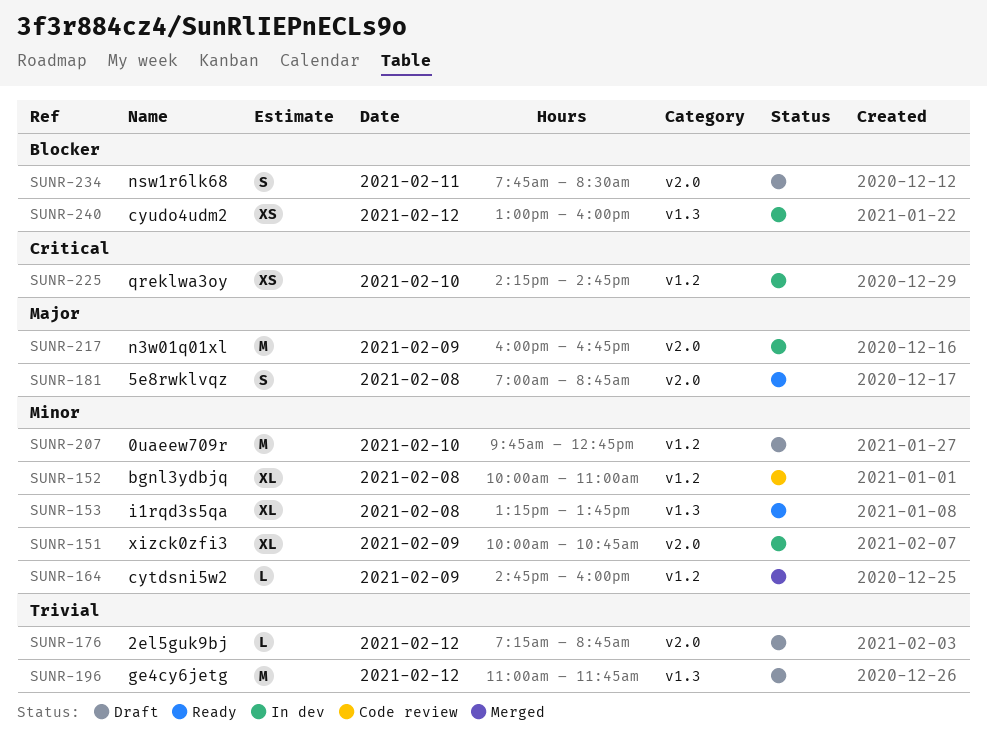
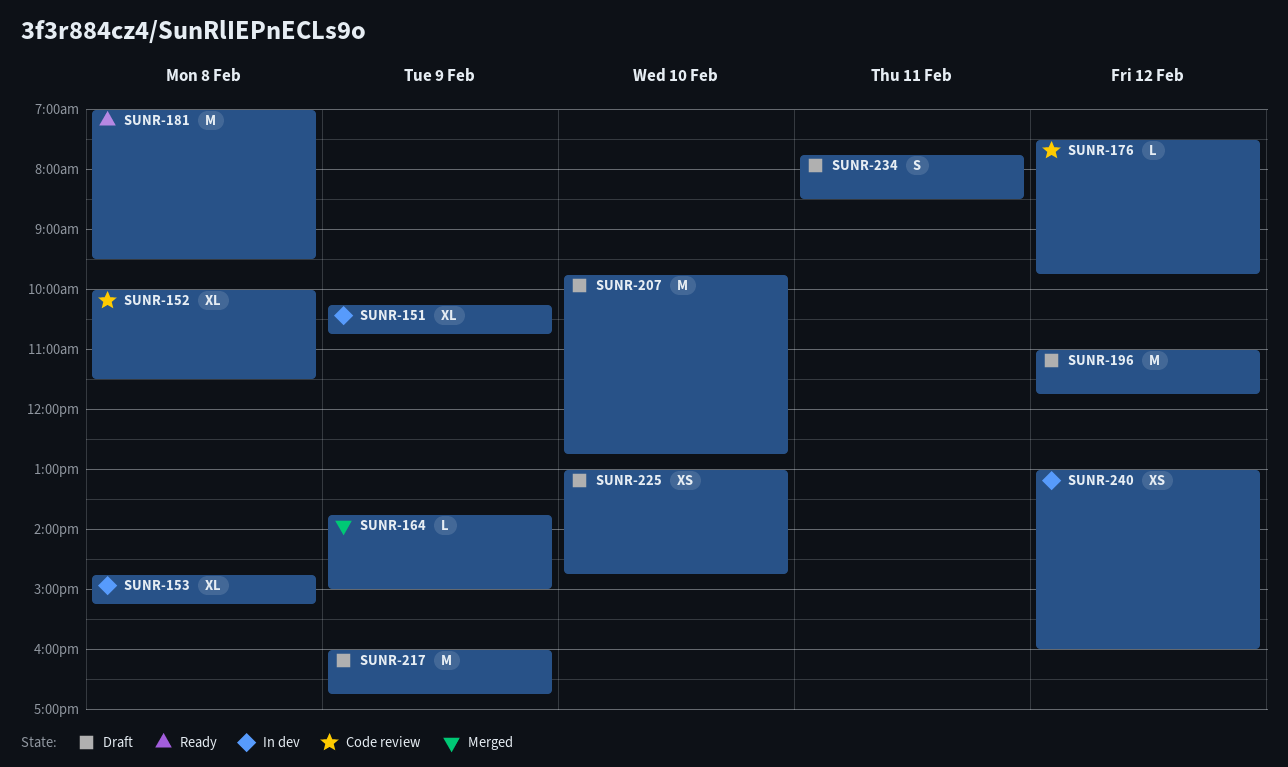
SUNR-151, begins: 10:00 -> 10:15
SUNR-152, ends: 11:00 -> 11:30
SUNR-153, status: Ready -> In dev
SUNR-153, begins: 13:15 -> 14:45
SUNR-153, ends: 13:45 -> 15:15
SUNR-164, begins: 14:45 -> 13:45
SUNR-164, ends: 16:00 -> 15:00
SUNR-176, status: Draft -> Code review
SUNR-176, begins: 07:15 -> 07:30
SUNR-176, ends: 08:45 -> 09:45
SUNR-181, estimate: S -> M
SUNR-181, ends: 08:45 -> 09:30
SUNR-217, status: In dev -> Draft
SUNR-225, status: In dev -> Draft
SUNR-225, begins: 14:15 -> 13:00

